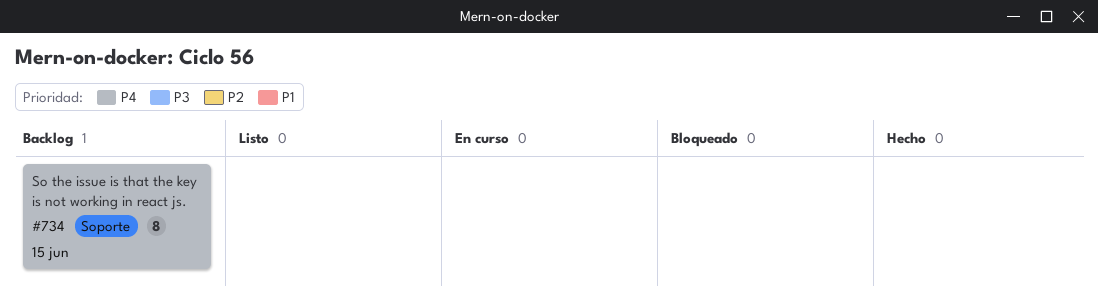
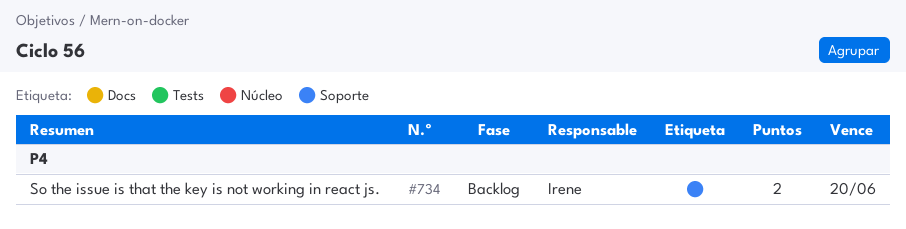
#734, estimate: 8 -> 2
#734, due: Jun 15 -> Jun 20

